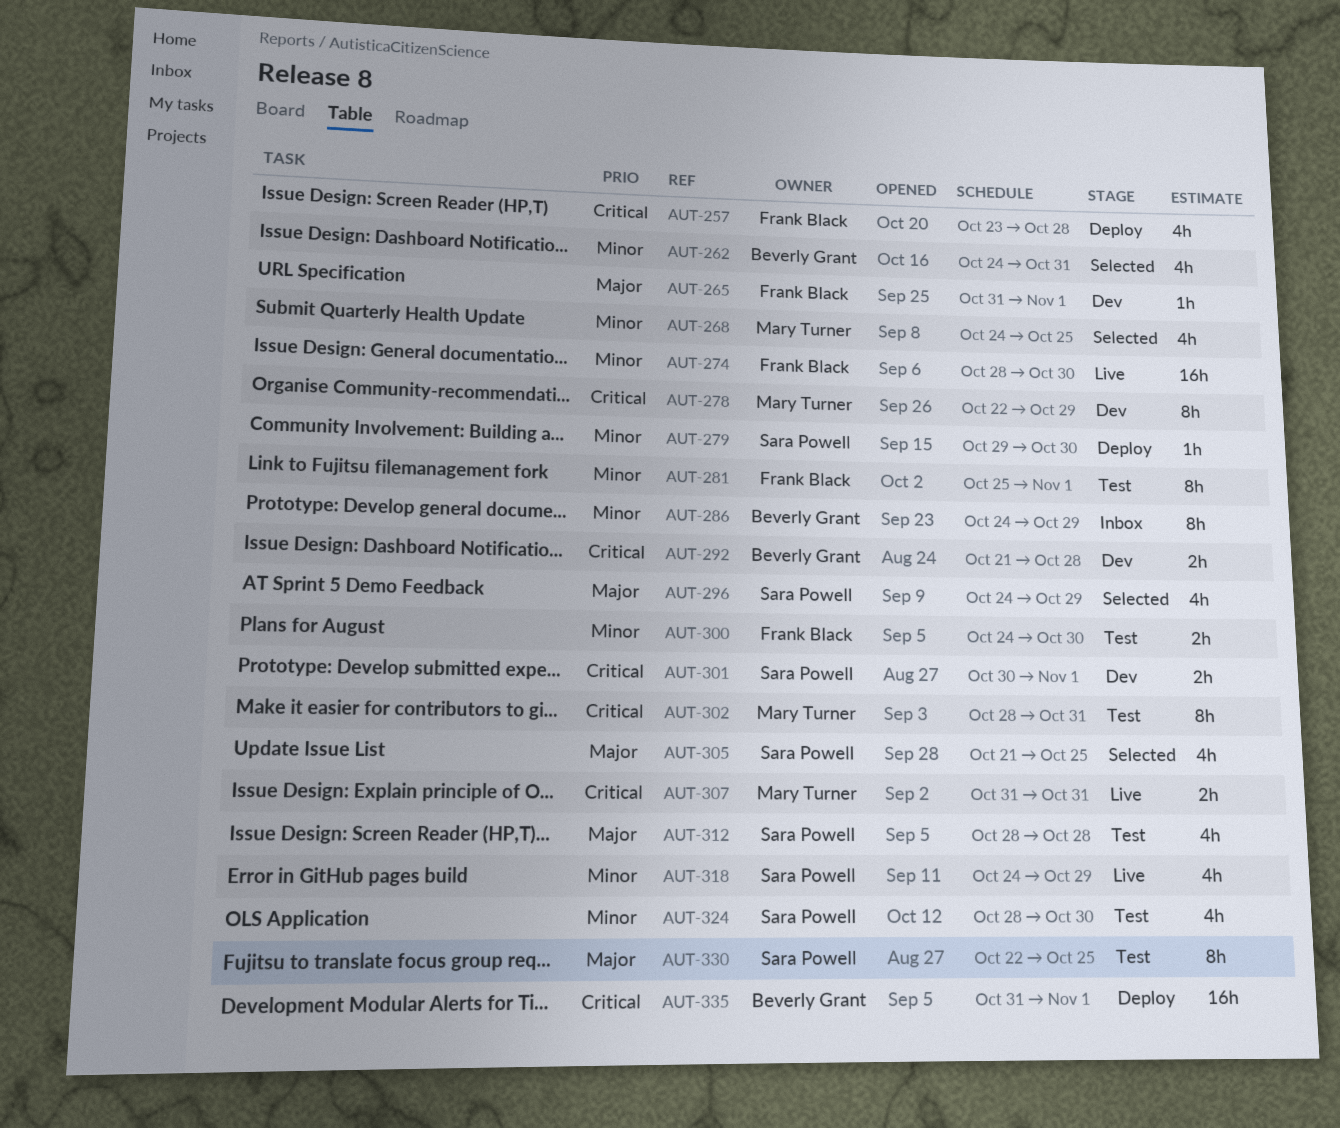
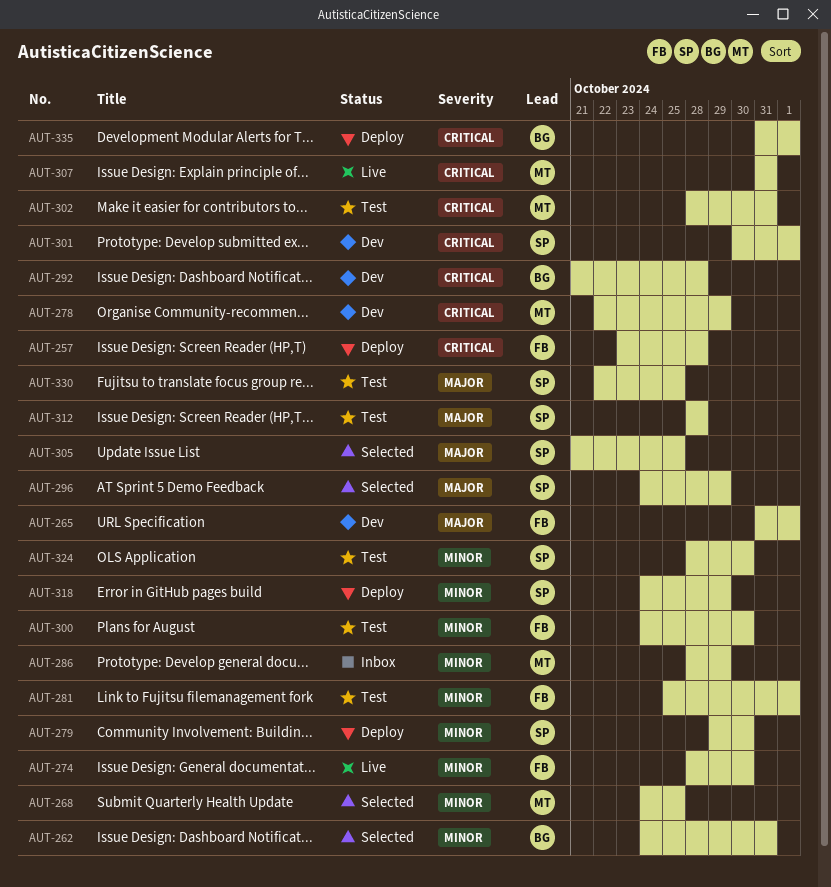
AUT-286, owner: Beverly Grant -> Mary Turner
AUT-286, start: Oct 24 -> Oct 28
AUT-318, status: Live -> Deploy

